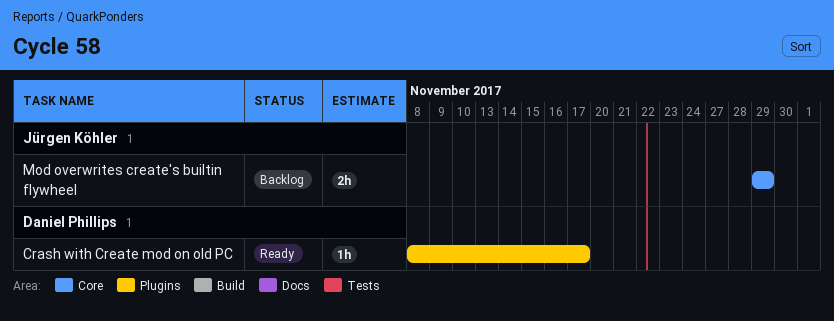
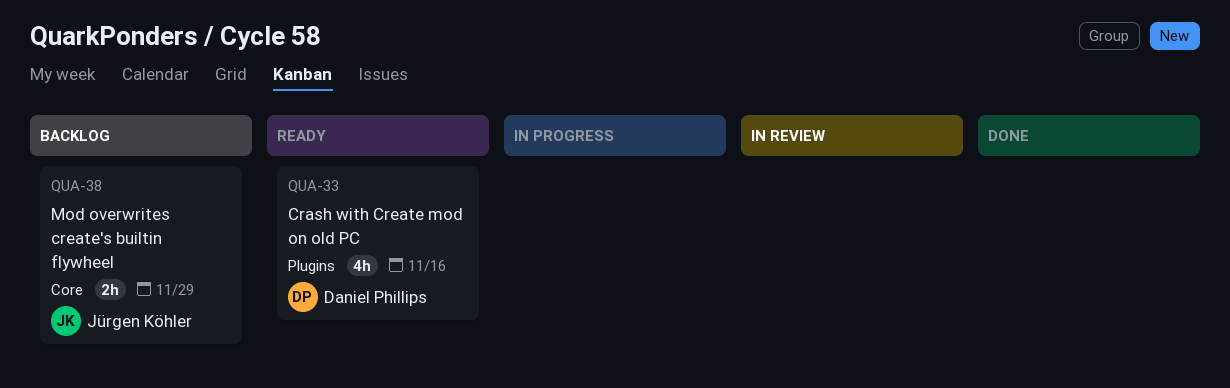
Crash with Create mod on old PC, estimate: 1h -> 4h
Crash with Create mod on old PC, due: Nov 17 -> Nov 16

